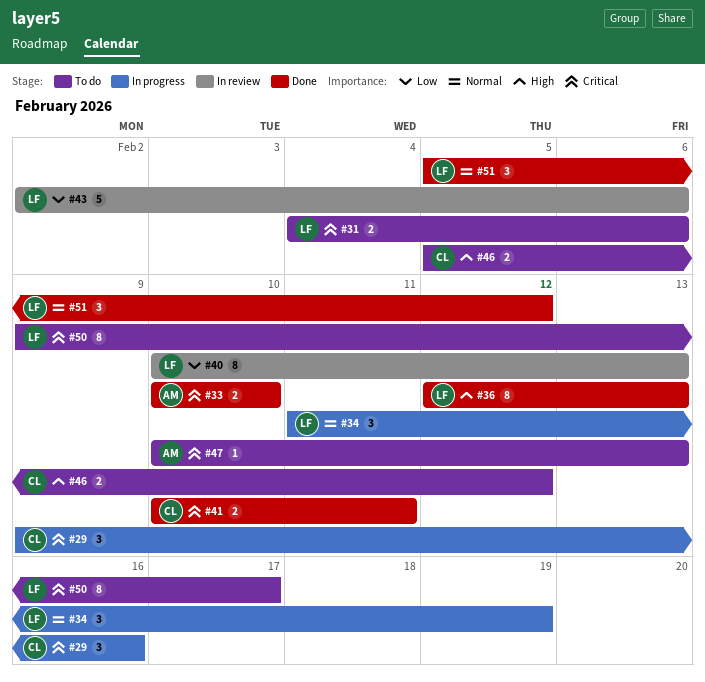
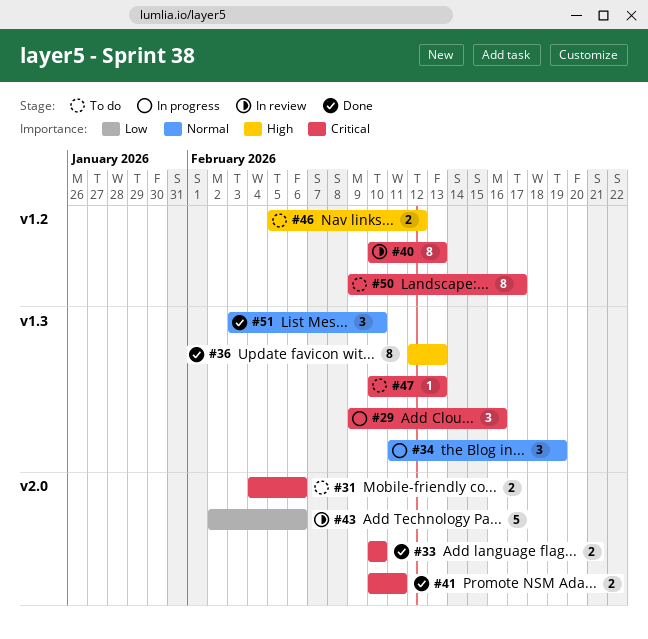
#40, priority: Low -> Critical
#51, start: Feb 5 -> Feb 3
#51, due: Feb 12 -> Feb 10

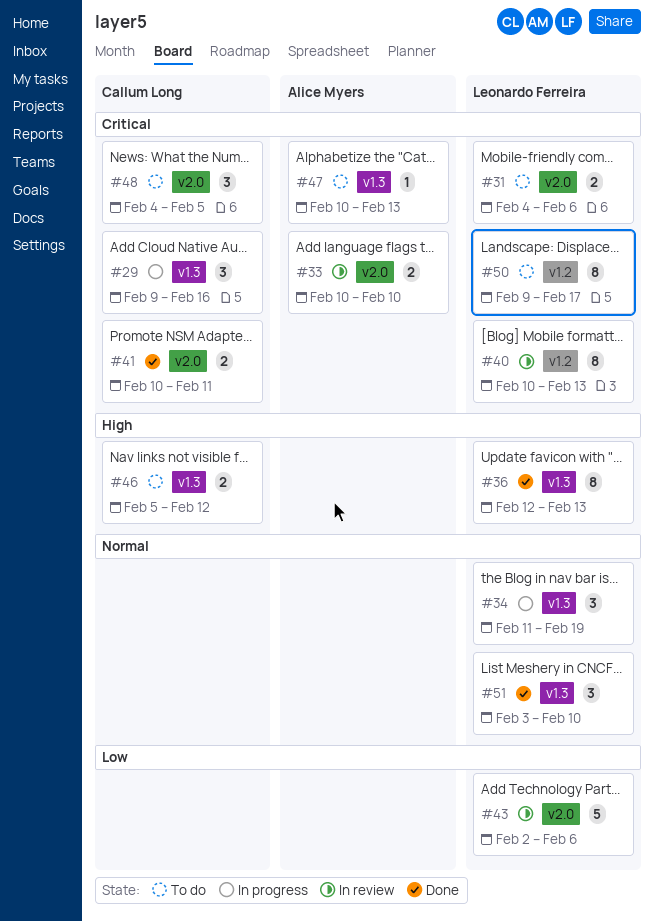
#33, status: Done -> In review
#46, label: v1.2 -> v1.3
#48: none -> present

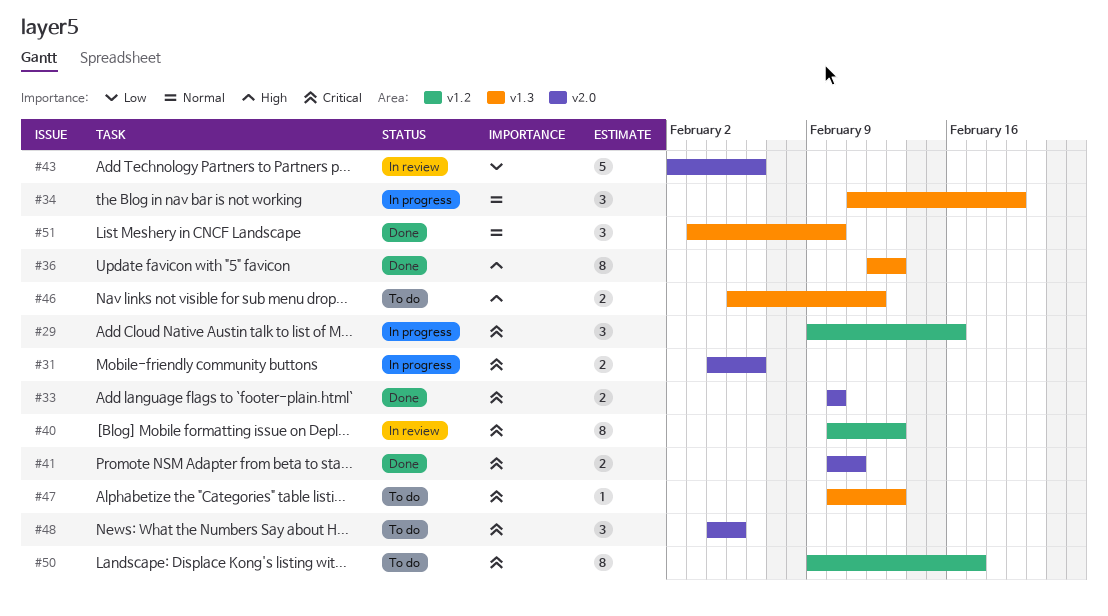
#29, label: v1.3 -> v1.2
#31, status: To do -> In progress
#33, status: In review -> Done

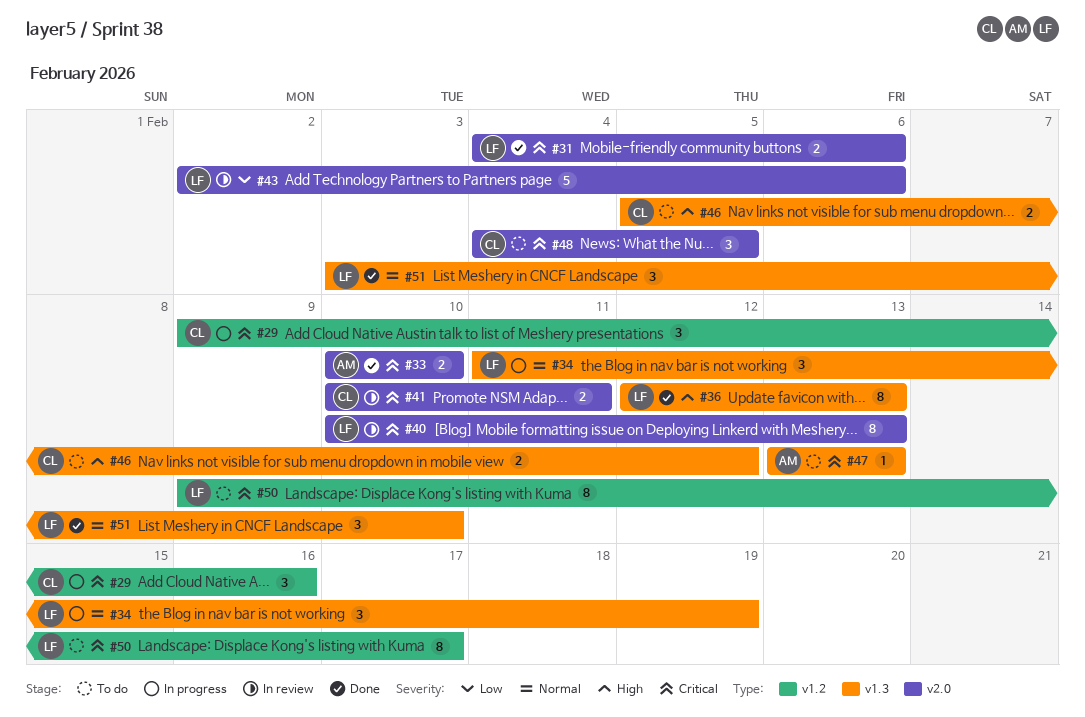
#31, status: In progress -> Done
#40, label: v1.2 -> v2.0
#41, status: Done -> In review
#47, start: Feb 10 -> Feb 13

